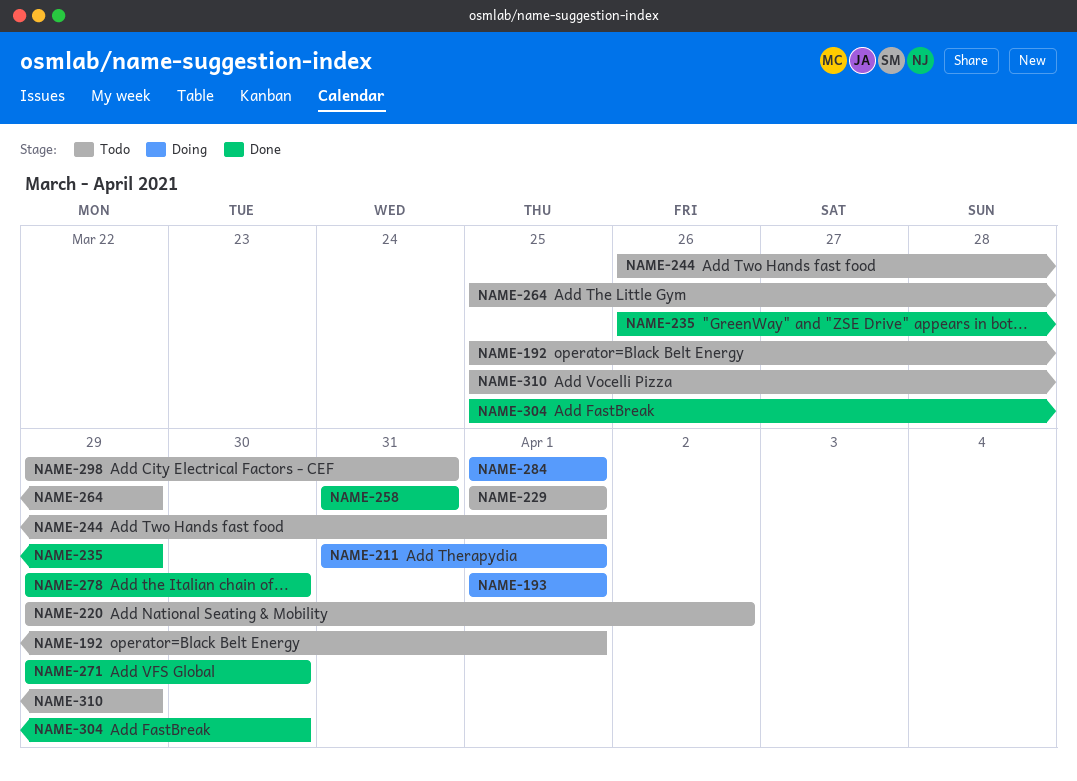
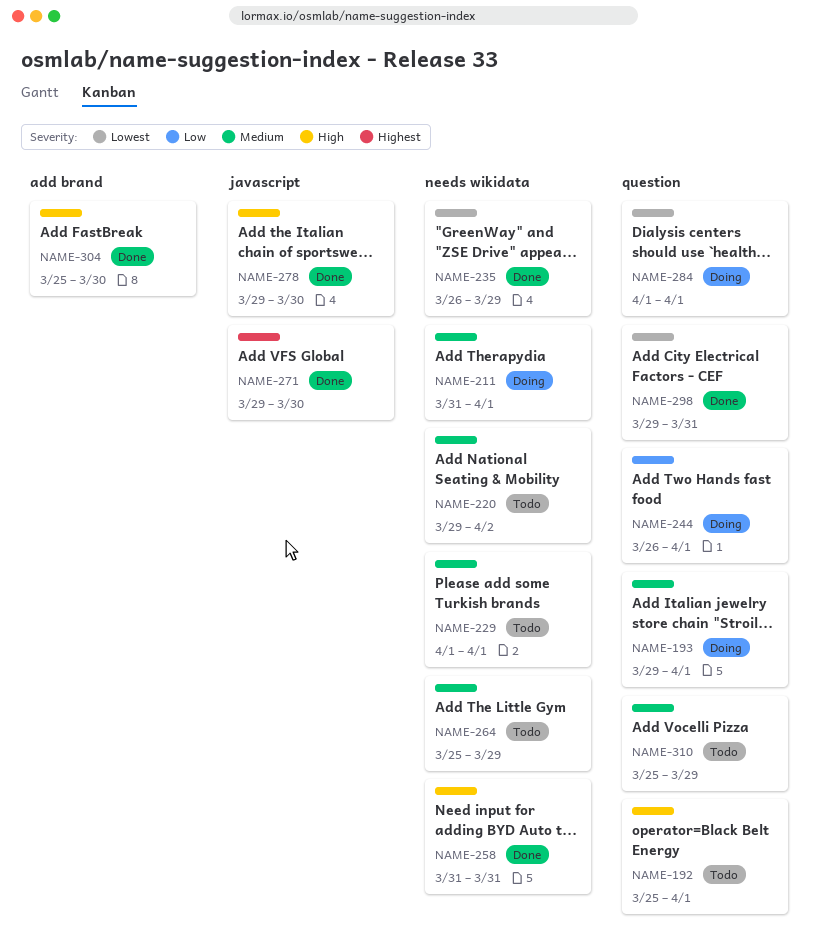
NAME-193, start: Apr 1 -> Mar 29
NAME-244, status: Todo -> Doing
NAME-298, status: Todo -> Done

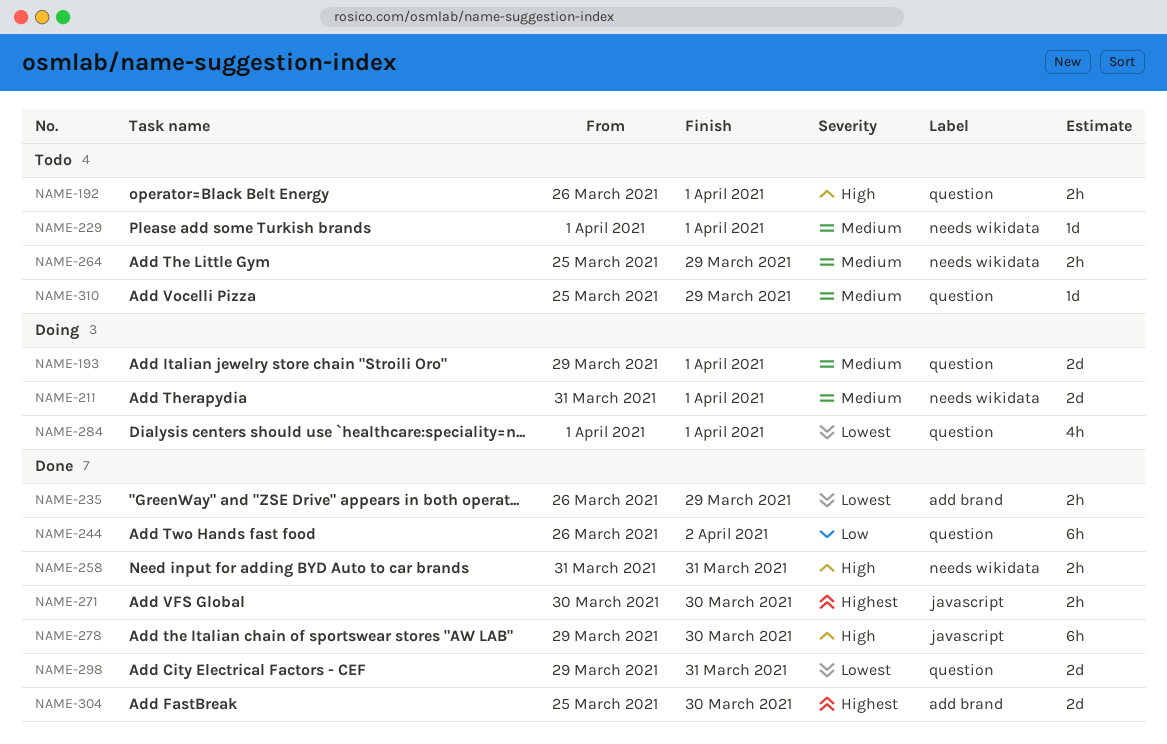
NAME-192, start: Mar 25 -> Mar 26
NAME-220: present -> none
NAME-235, label: needs wikidata -> add brand
NAME-244, status: Doing -> Done
NAME-244, due: Apr 1 -> Apr 2
NAME-271, start: Mar 29 -> Mar 30
NAME-304, priority: High -> Highest

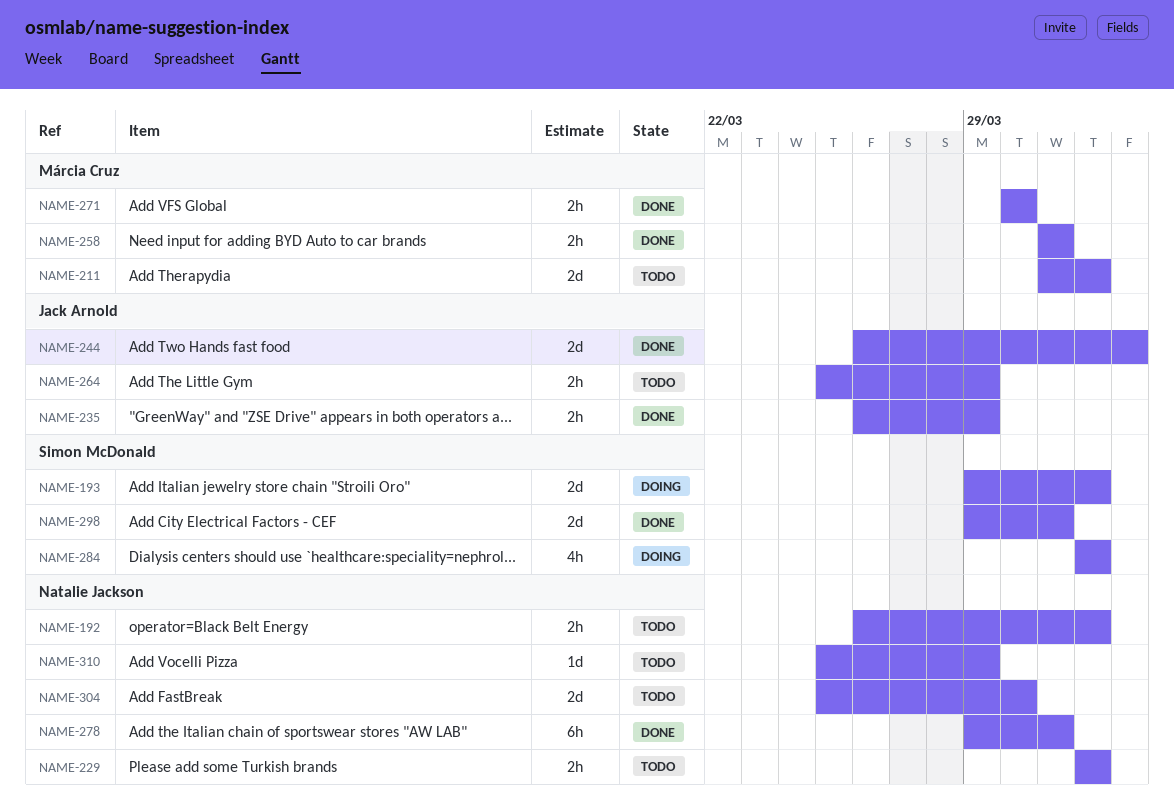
NAME-211, status: Doing -> Todo
NAME-229, estimate: 1d -> 2h
NAME-244, estimate: 6h -> 2d
NAME-278, due: Mar 30 -> Mar 31
NAME-304, status: Done -> Todo

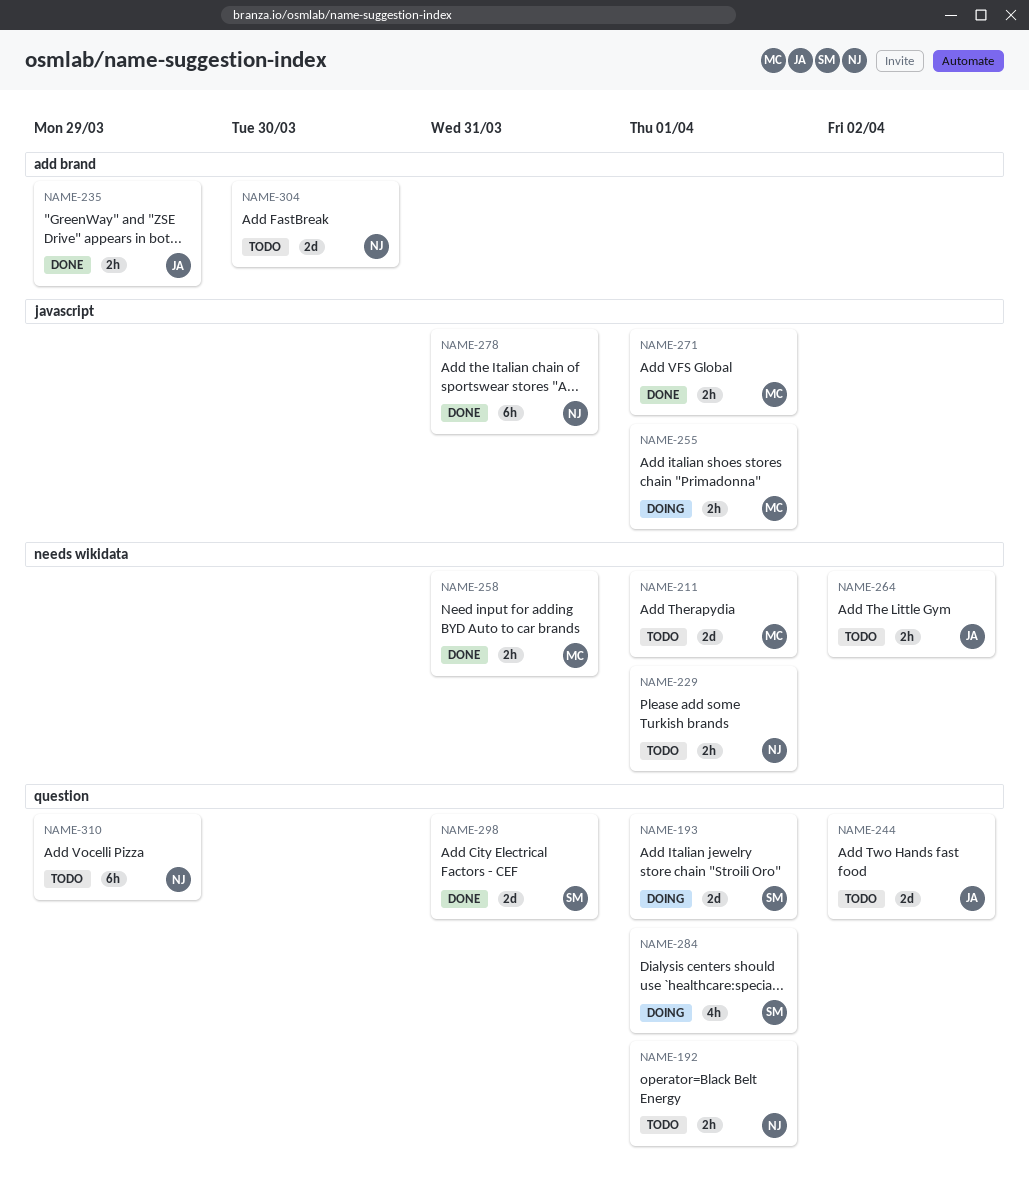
NAME-244, status: Done -> Todo
NAME-255: none -> present
NAME-264, due: Mar 29 -> Apr 2
NAME-271, due: Mar 30 -> Apr 1
NAME-310, estimate: 1d -> 6h

